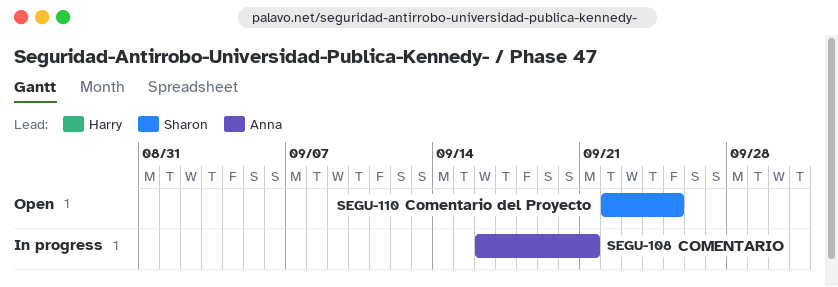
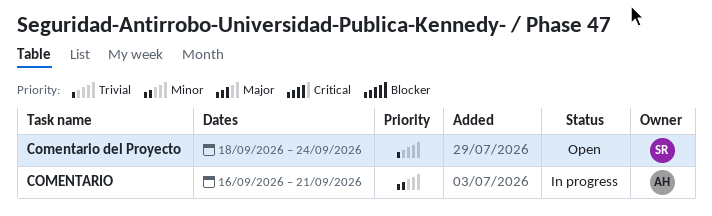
Comentario del Proyecto, start: Sep 22 -> Sep 18
Comentario del Proyecto, due: Sep 25 -> Sep 24

